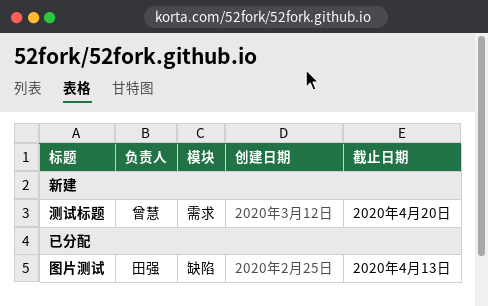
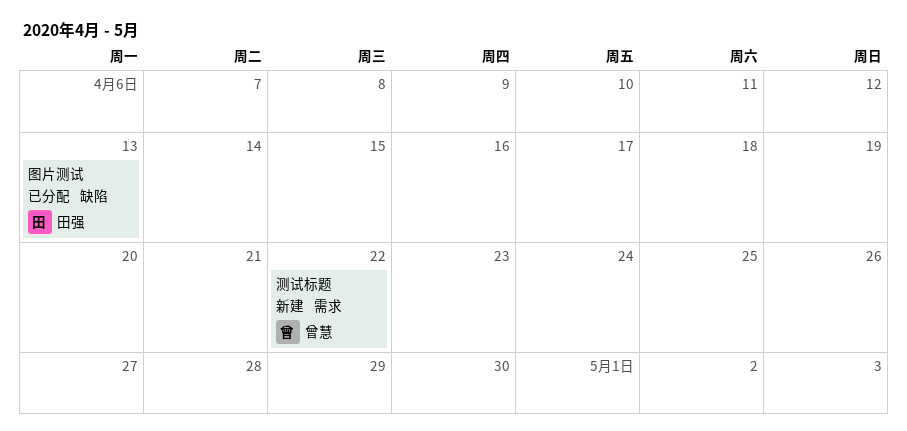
测试标题, due: Apr 20 -> Apr 22

